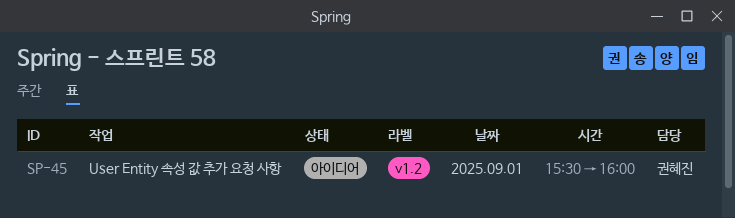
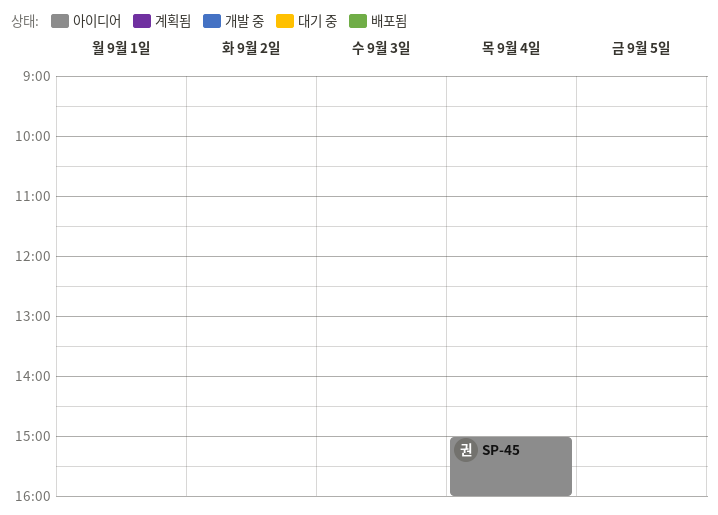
SP-45, day: Sep 1 -> Sep 4
SP-45, begins: 15:30 -> 15:00

